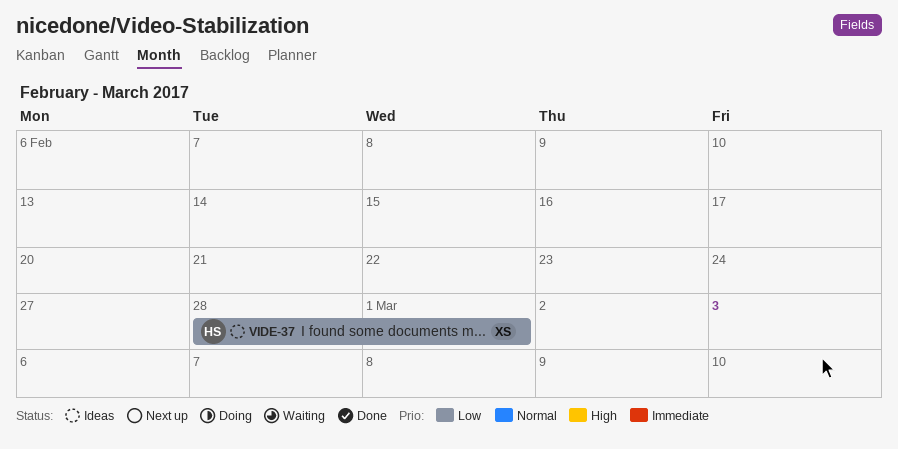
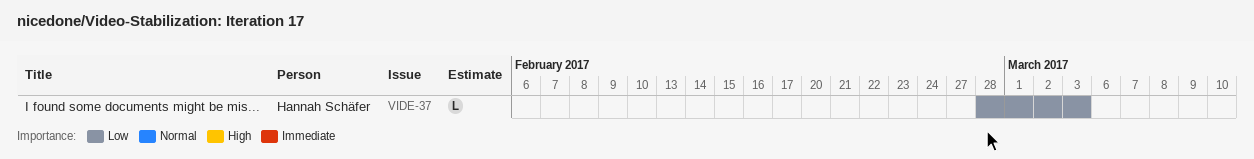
VIDE-37, estimate: XS -> L
VIDE-37, due: Mar 1 -> Mar 3

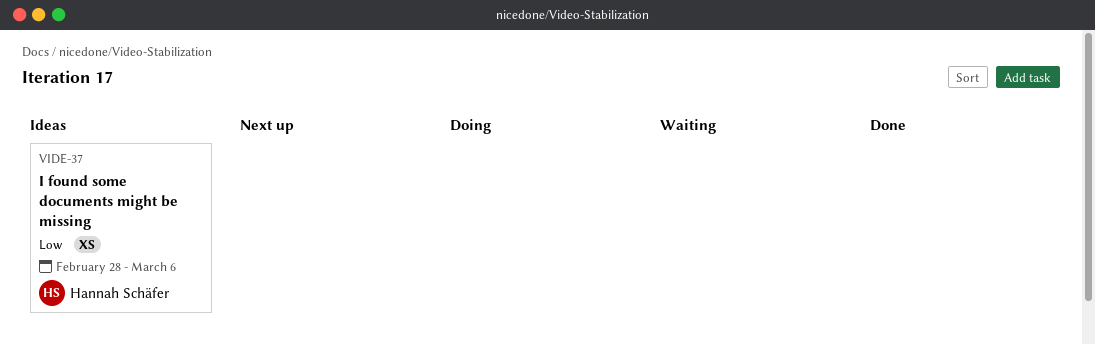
VIDE-37, estimate: L -> XS
VIDE-37, due: Mar 3 -> Mar 6

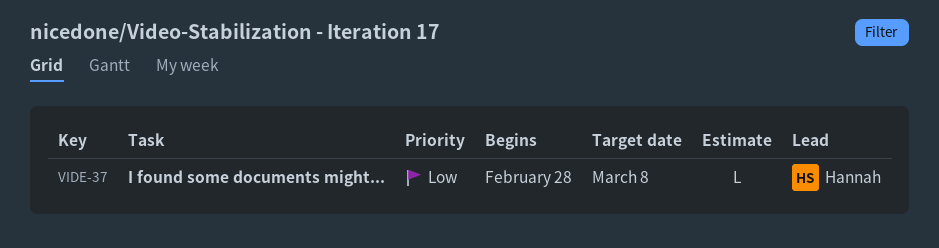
VIDE-37, estimate: XS -> L
VIDE-37, due: Mar 6 -> Mar 8

